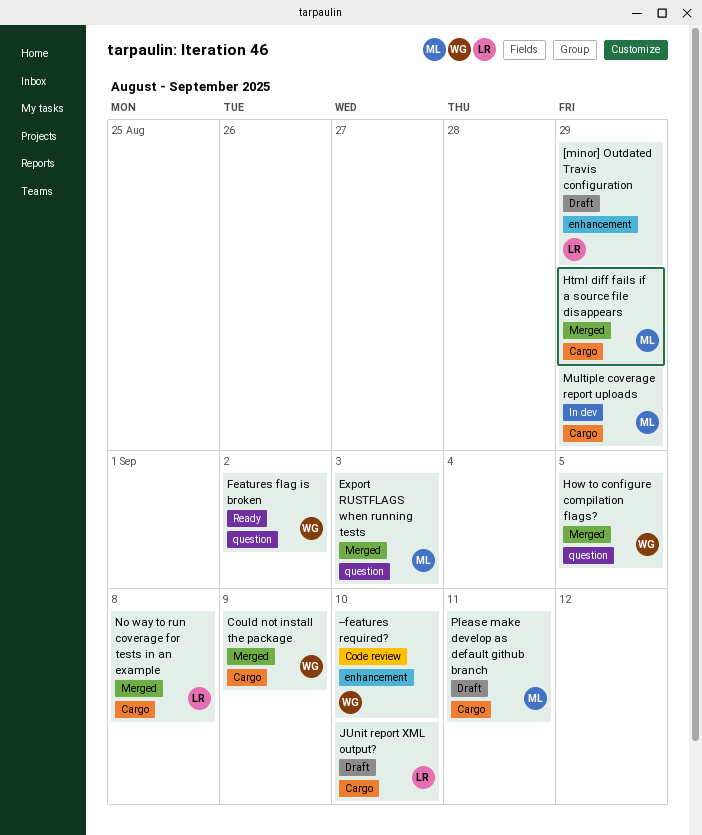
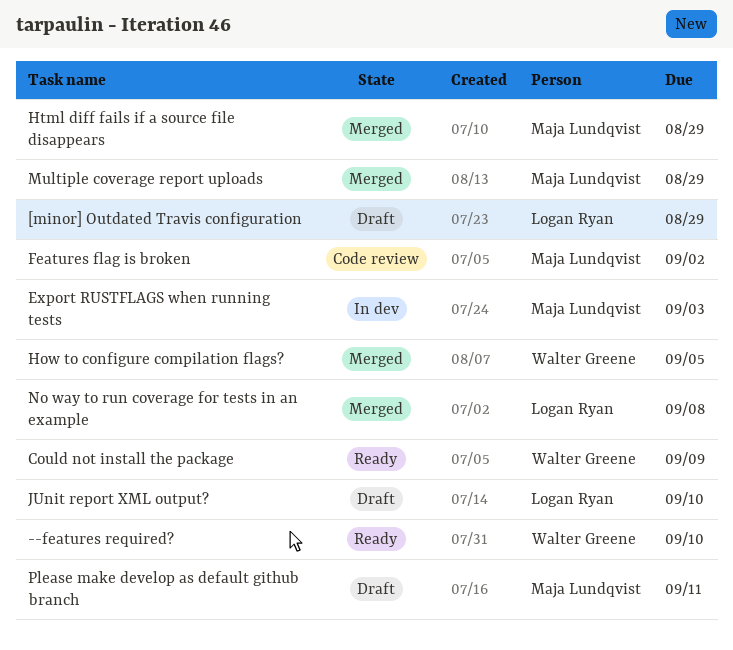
--features required?, status: Code review -> Ready
Could not install the package, status: Merged -> Ready
Export RUSTFLAGS when running tests, status: Merged -> In dev
Features flag is broken, status: Ready -> Code review
Features flag is broken, owner: Walter Greene -> Maja Lundqvist
Multiple coverage report uploads, status: In dev -> Merged

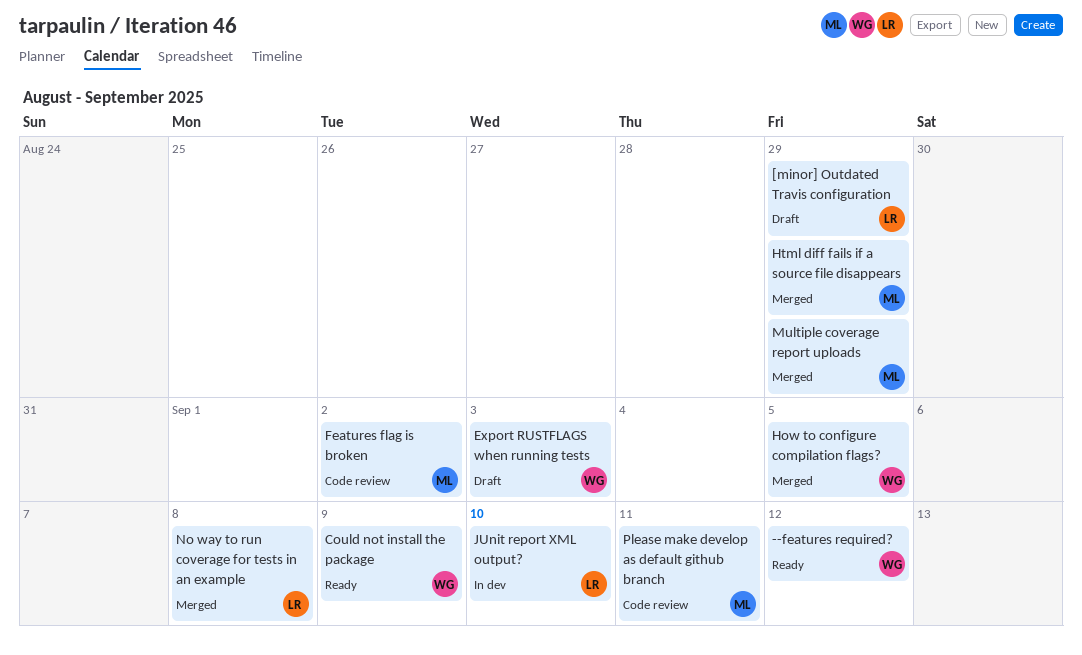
--features required?, due: Sep 10 -> Sep 12
Export RUSTFLAGS when running tests, status: In dev -> Draft
Export RUSTFLAGS when running tests, owner: Maja Lundqvist -> Walter Greene
JUnit report XML output?, status: Draft -> In dev
Please make develop as default github branch, status: Draft -> Code review

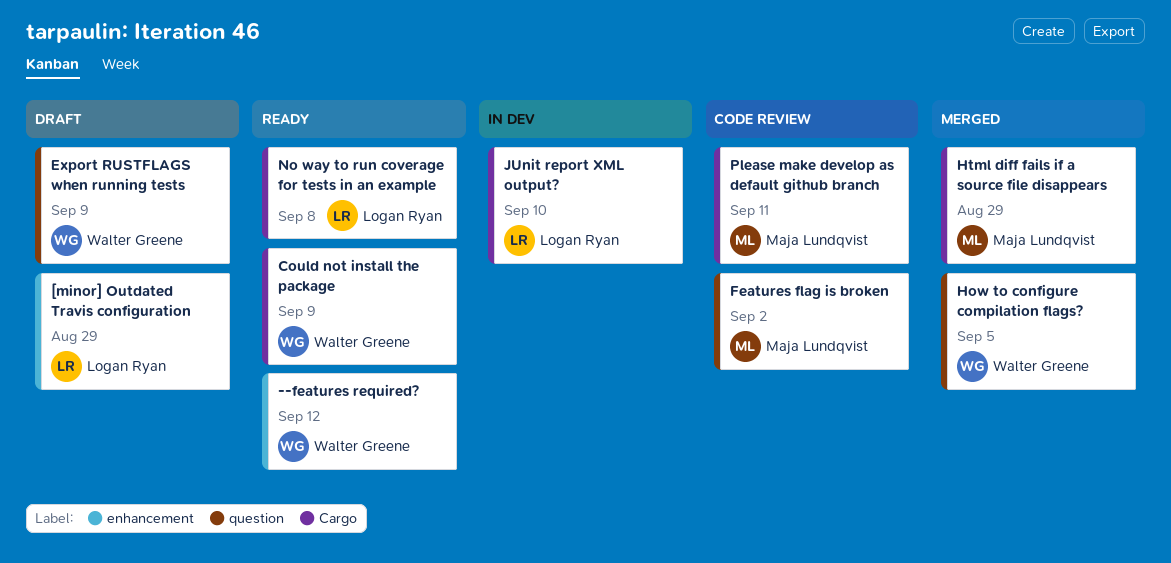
Export RUSTFLAGS when running tests, due: Sep 3 -> Sep 9
Multiple coverage report uploads: present -> none
No way to run coverage for tests in an example, status: Merged -> Ready

